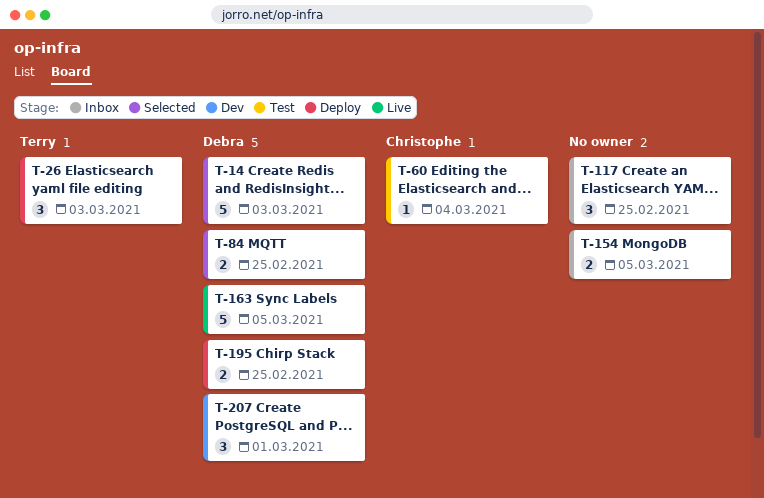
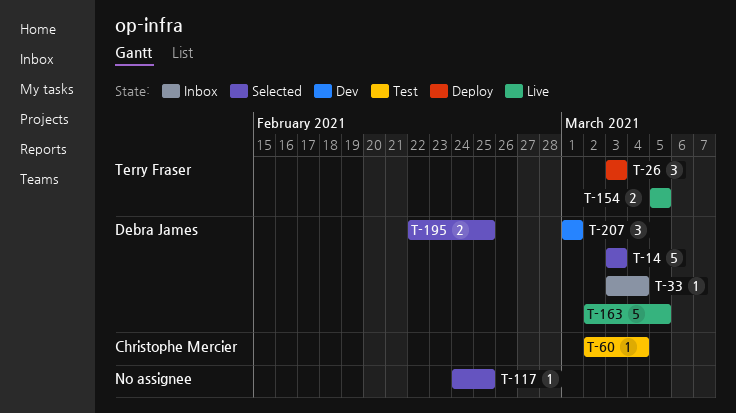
T-33: none -> present
T-84: present -> none
T-117, status: Inbox -> Selected
T-117, estimate: 3 -> 1
T-154, status: Inbox -> Live
T-154, owner: none -> Terry Fraser
T-195, status: Deploy -> Selected

